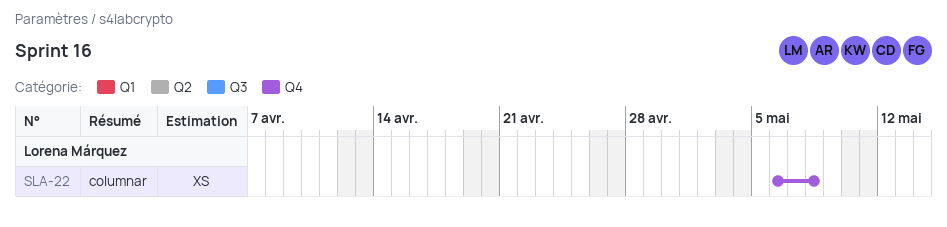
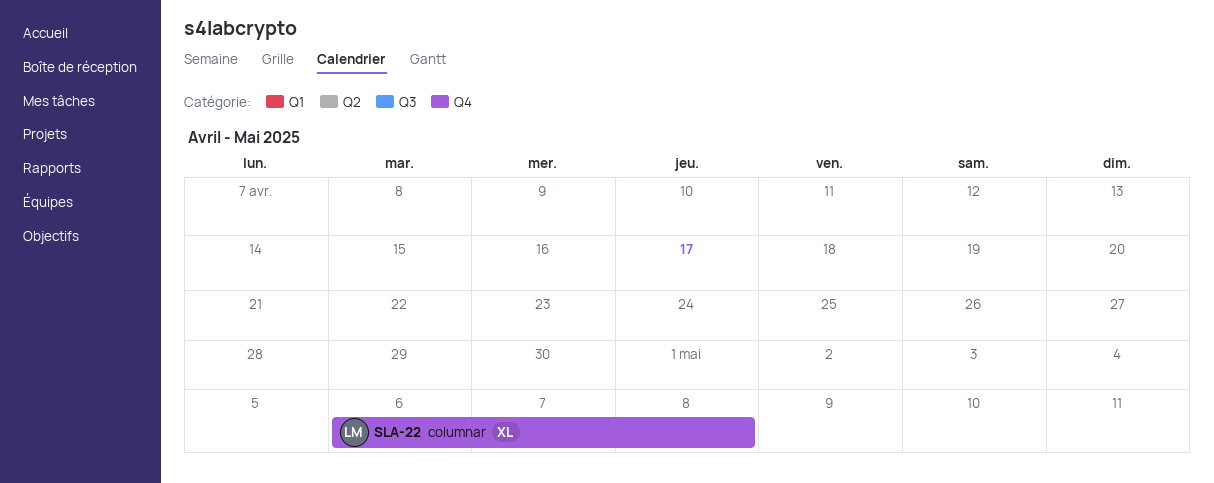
SLA-22, estimate: XS -> XL

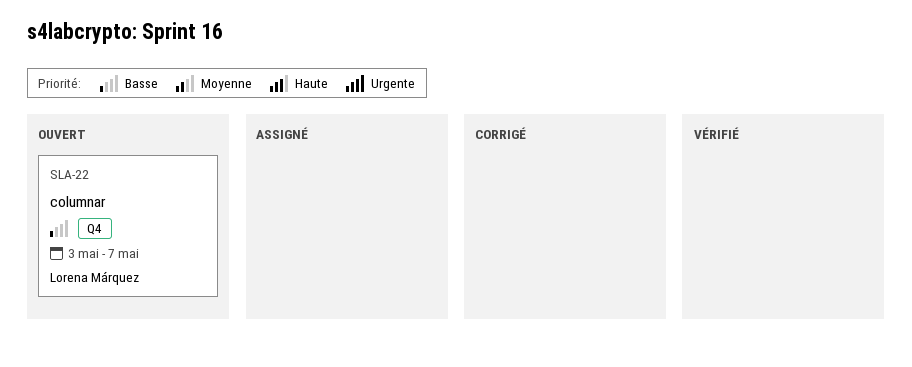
SLA-22, start: May 6 -> May 3
SLA-22, due: May 8 -> May 7

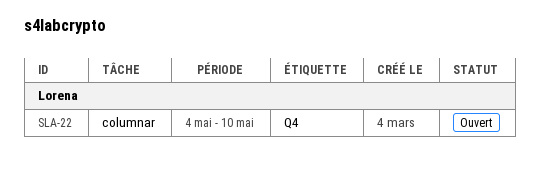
SLA-22, start: May 3 -> May 4
SLA-22, due: May 7 -> May 10

